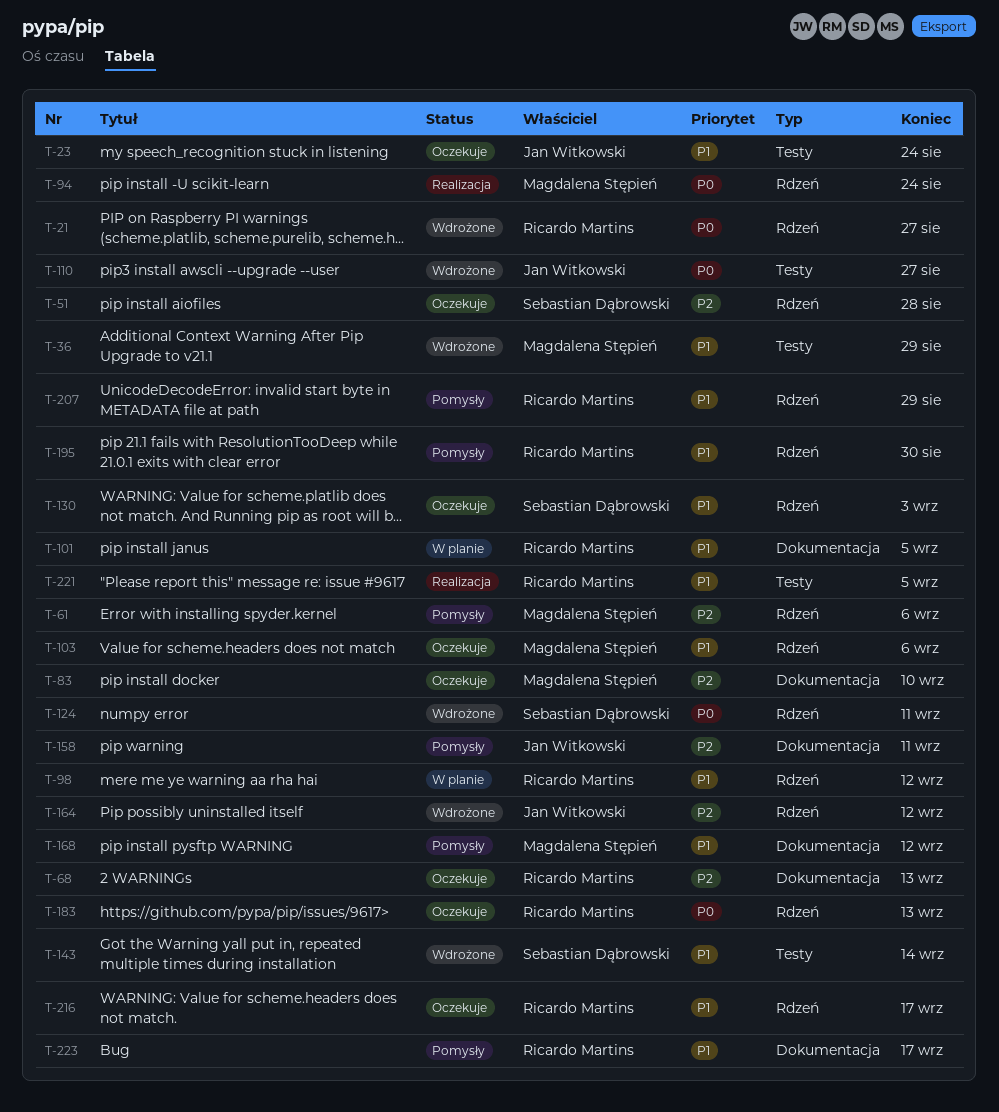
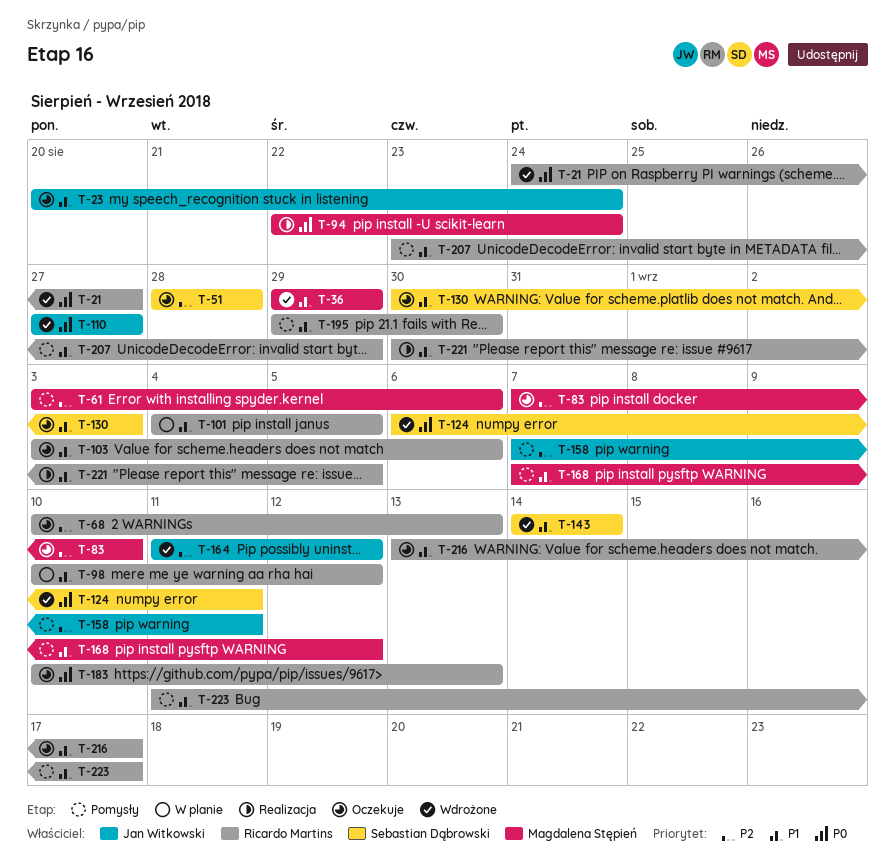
T-103, owner: Magdalena Stępień -> Ricardo Martins

